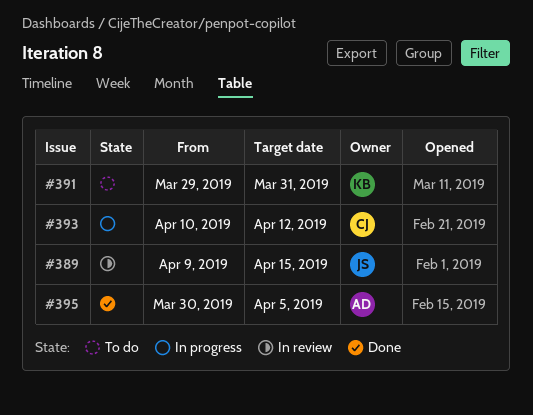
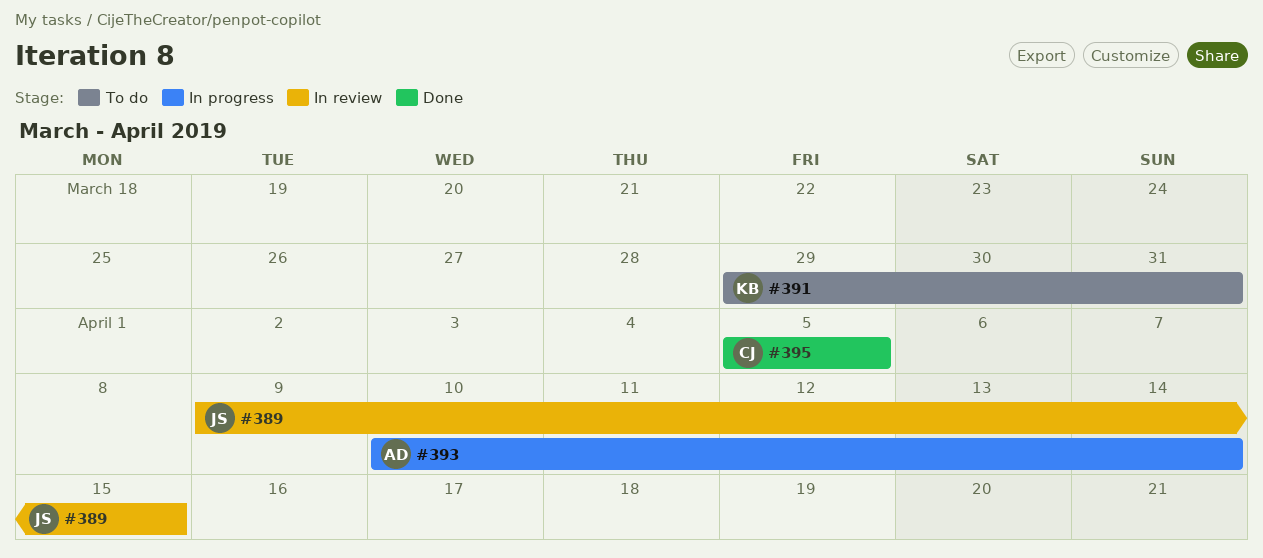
#393, owner: CJ -> AD
#393, due: Apr 12 -> Apr 14
#395, owner: AD -> CJ
#395, start: Mar 30 -> Apr 5

